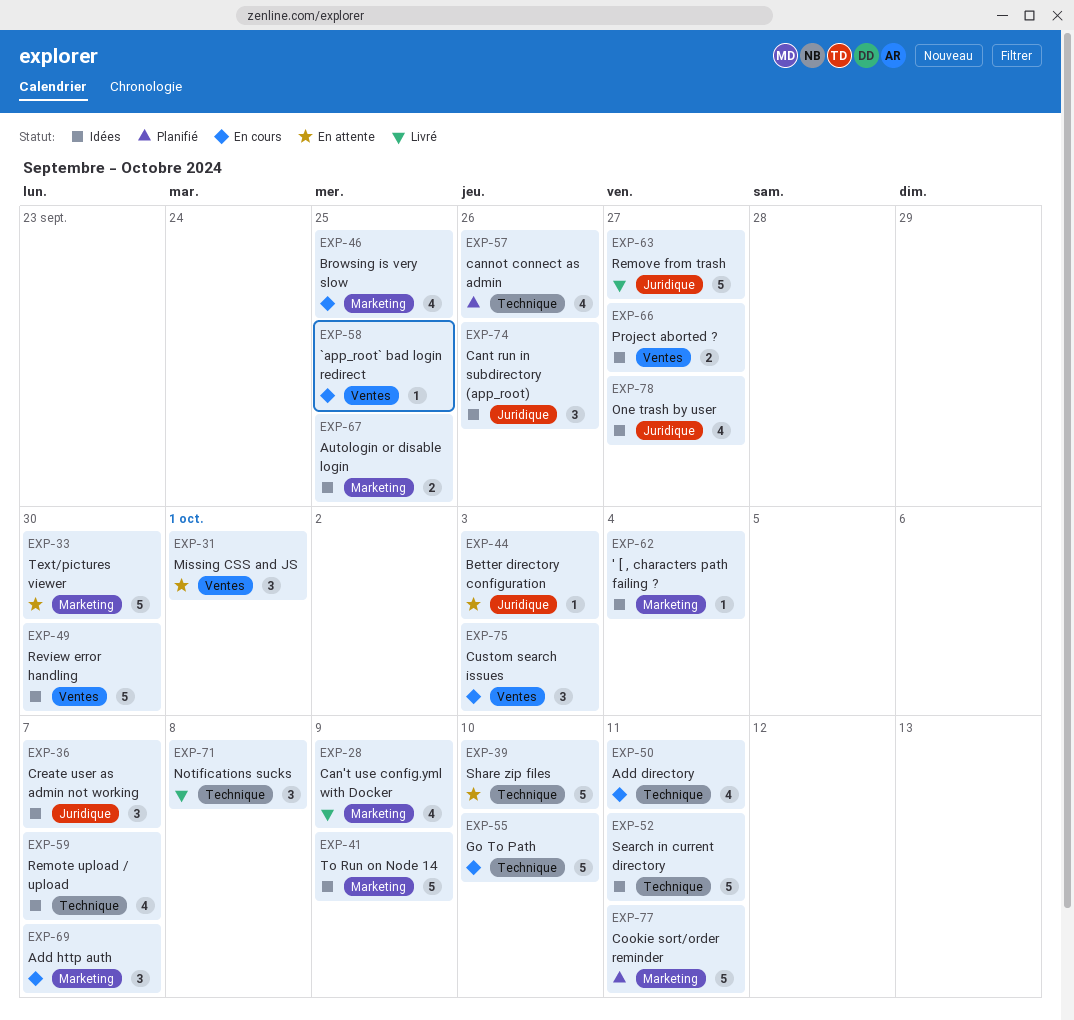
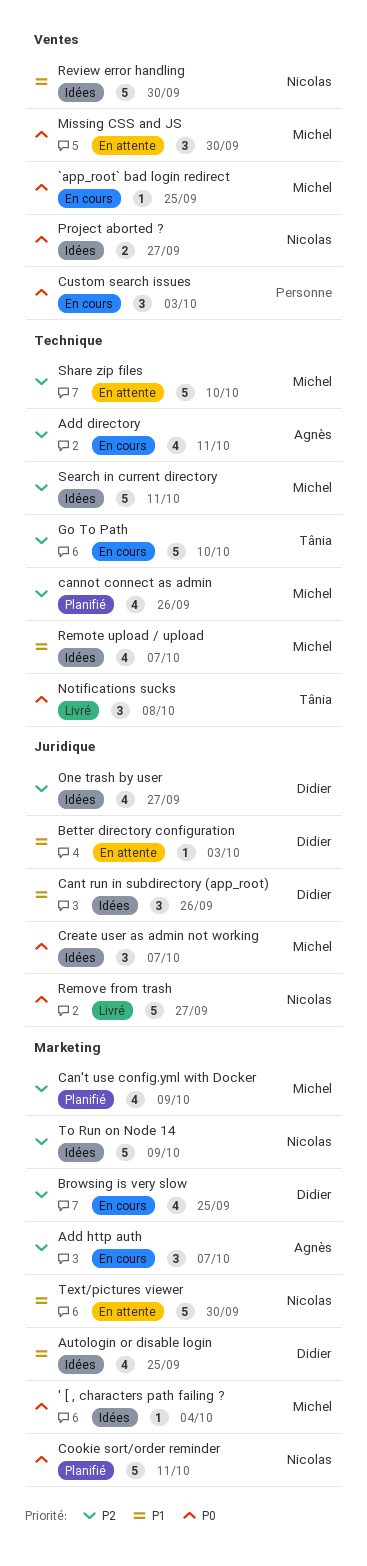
Autologin or disable login, estimate: 2 -> 4
Can't use config.yml with Docker, status: Livré -> Planifié
Missing CSS and JS, due: Oct 1 -> Sep 30

